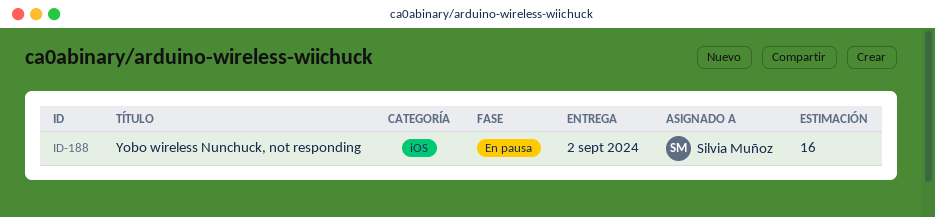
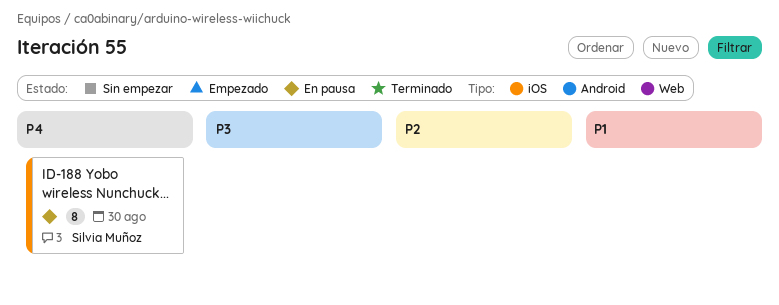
ID-188, estimate: 16 -> 8
ID-188, due: Sep 2 -> Aug 30

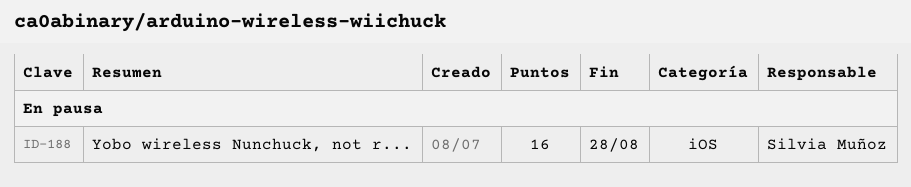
ID-188, estimate: 8 -> 16
ID-188, due: Aug 30 -> Aug 28

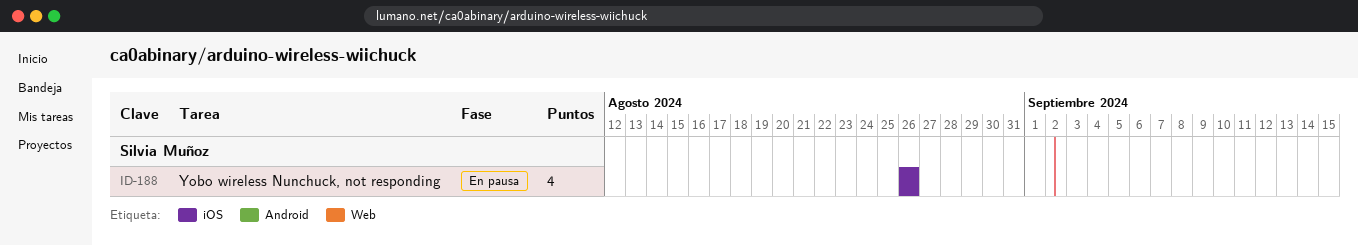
ID-188, estimate: 16 -> 4
ID-188, due: Aug 28 -> Aug 26

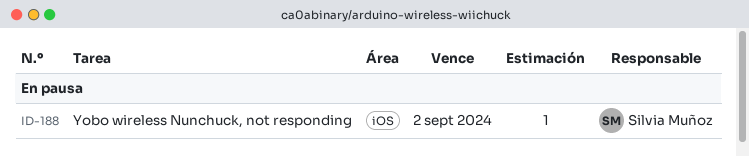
ID-188, estimate: 4 -> 1
ID-188, due: Aug 26 -> Sep 2

